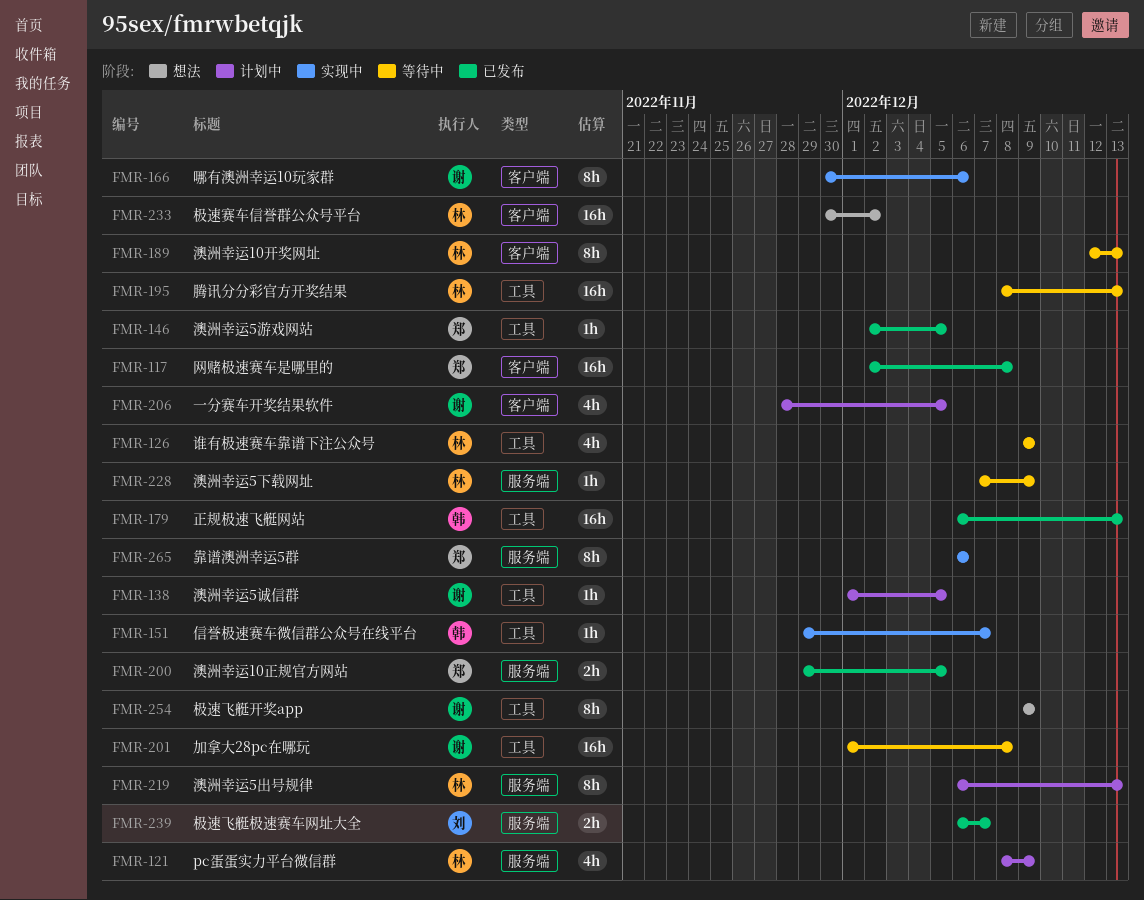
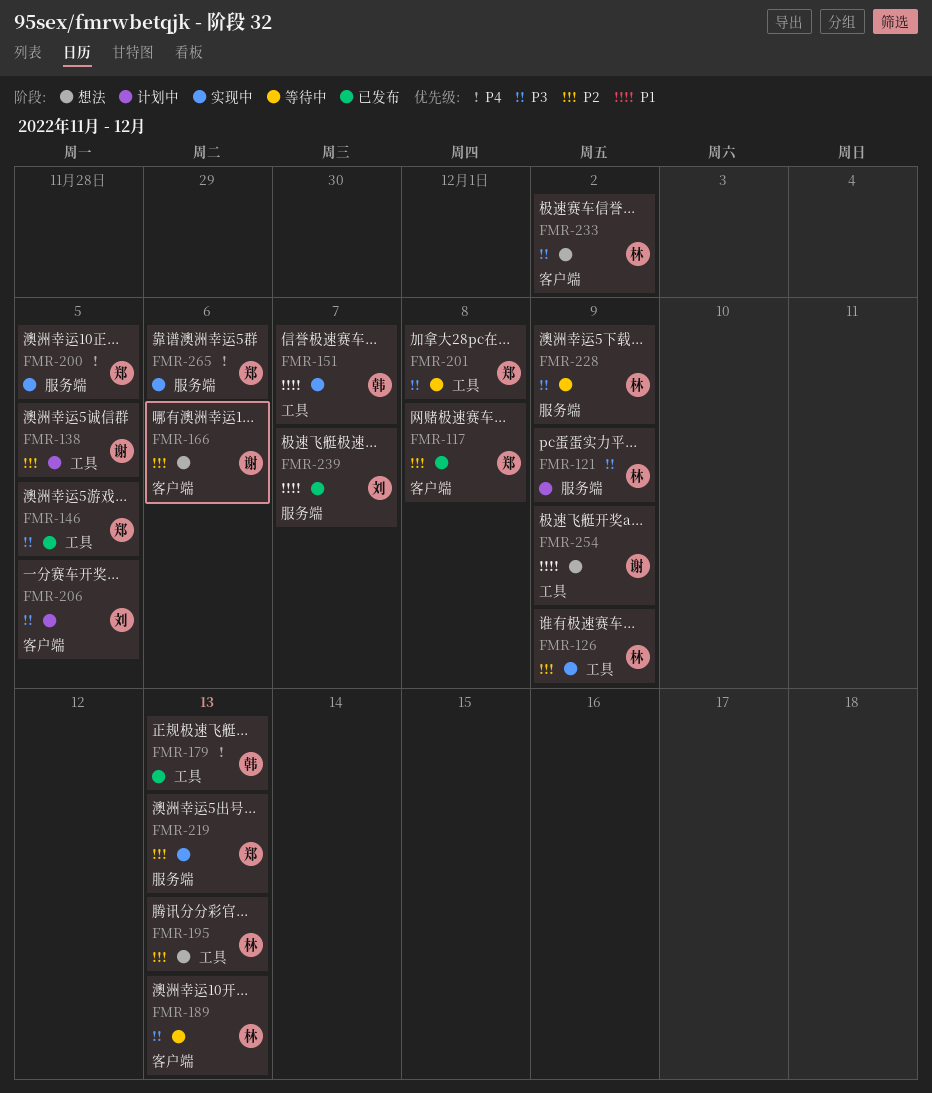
FMR-126, status: 等待中 -> 实现中
FMR-166, status: 实现中 -> 想法
FMR-195, status: 等待中 -> 想法
FMR-200, status: 已发布 -> 实现中
FMR-201, owner: 谢 -> 郑
FMR-206, owner: 谢 -> 刘
FMR-219, status: 计划中 -> 实现中
FMR-219, owner: 林 -> 郑

